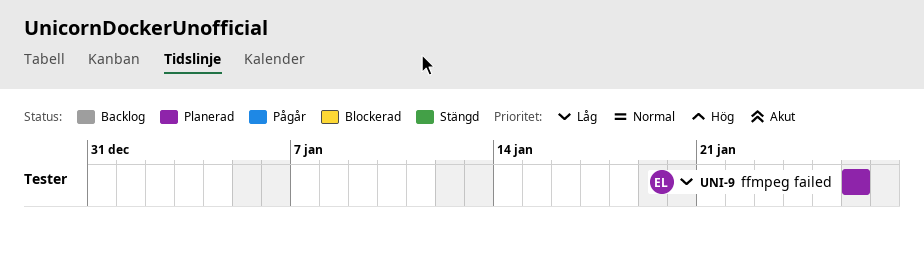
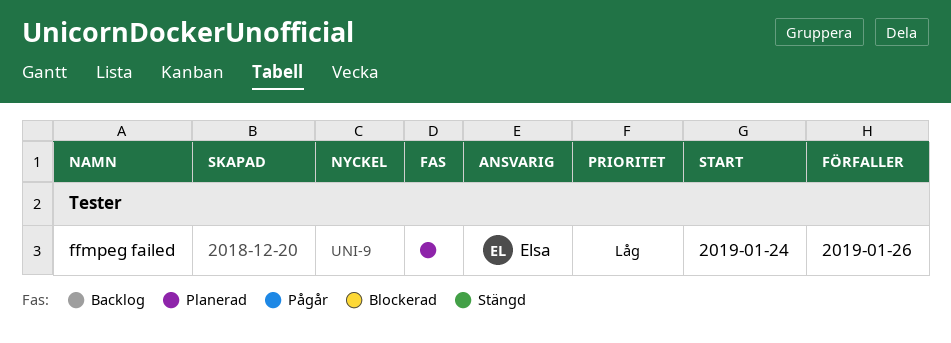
UNI-9, start: Jan 26 -> Jan 24

